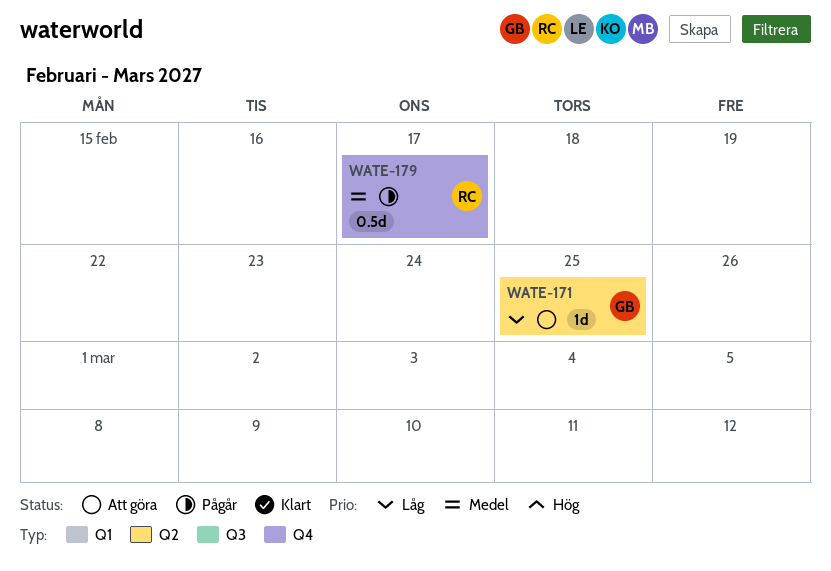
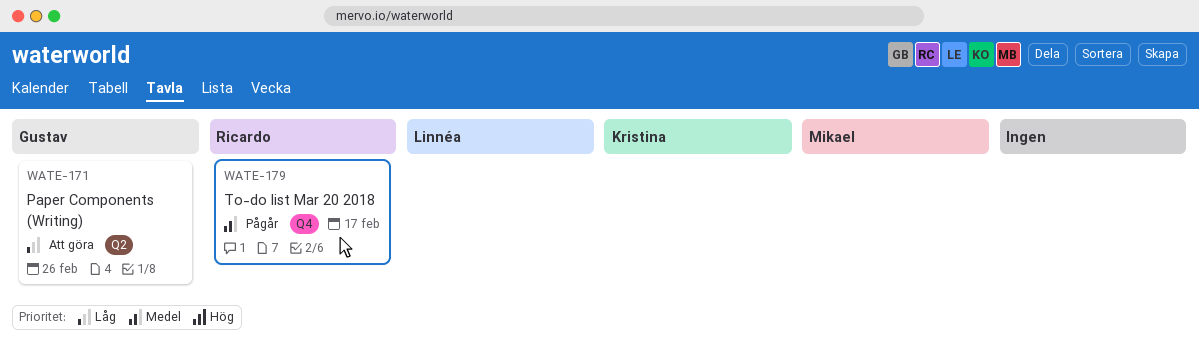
WATE-171, due: Feb 25 -> Feb 26

